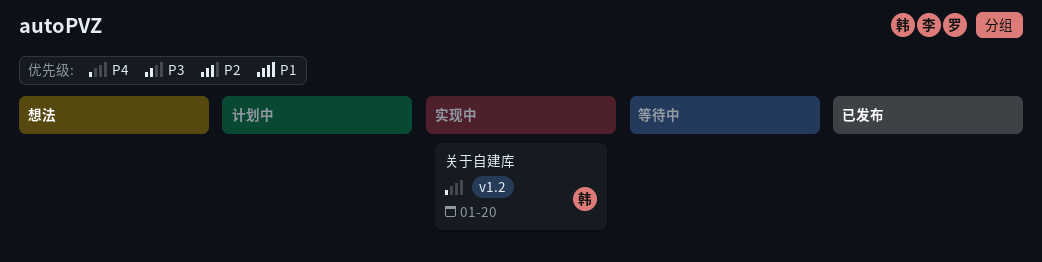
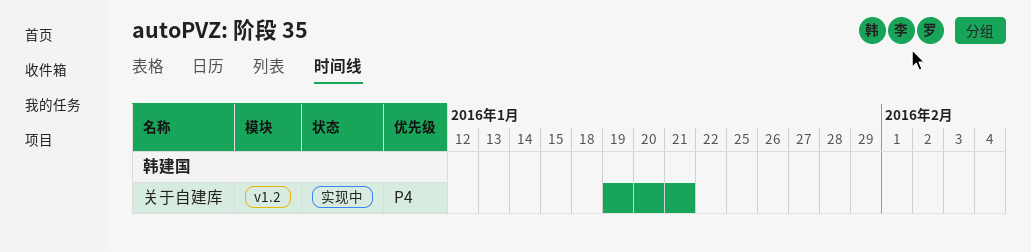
关于自建库, due: Jan 20 -> Jan 21

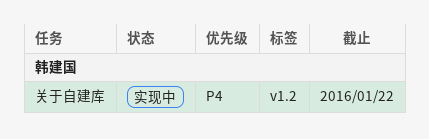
关于自建库, due: Jan 21 -> Jan 22

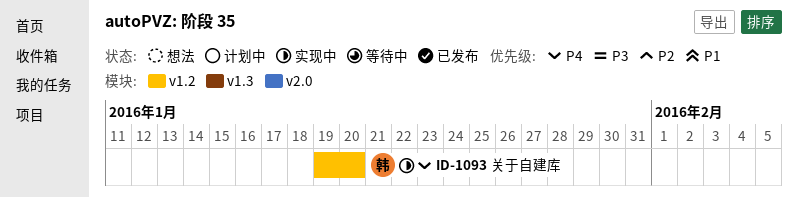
关于自建库, due: Jan 22 -> Jan 20

